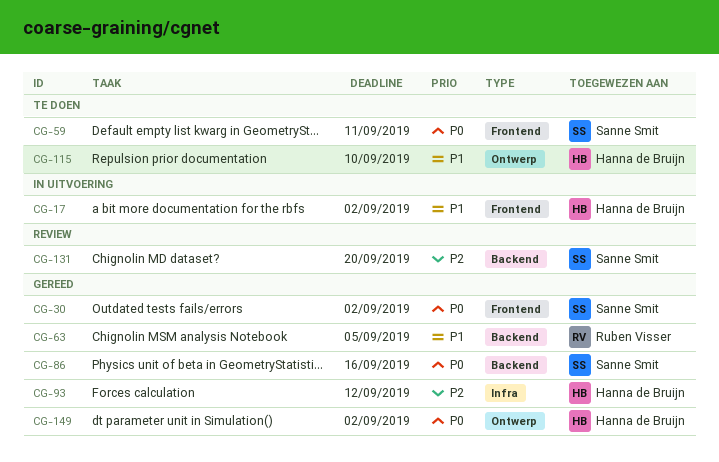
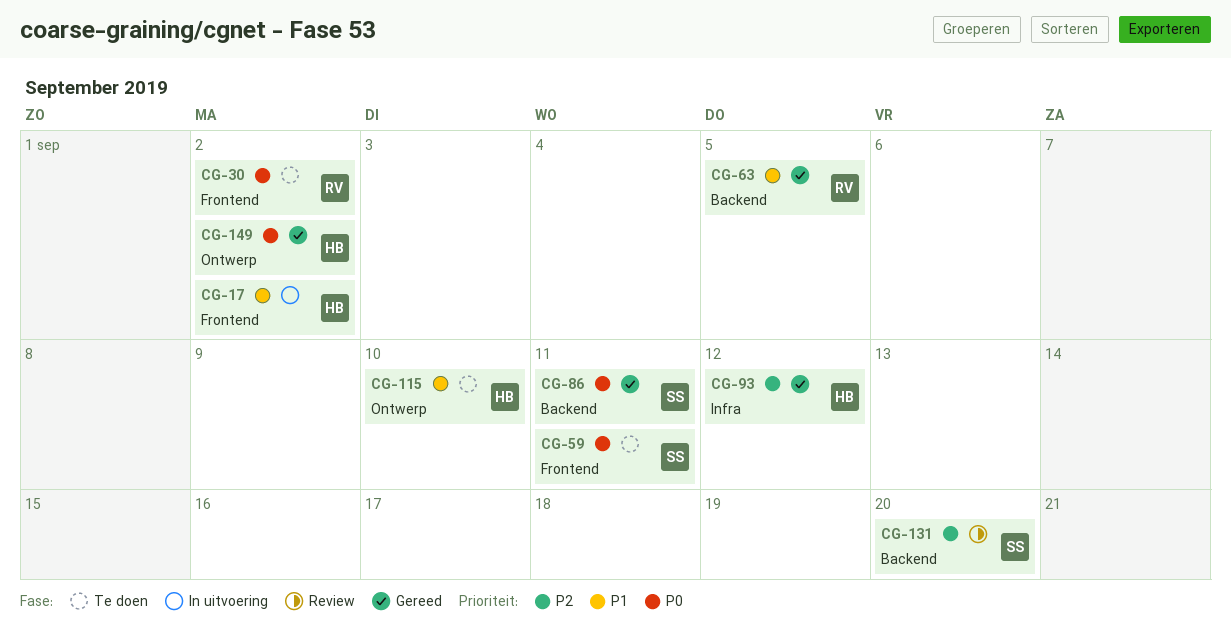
CG-30, status: Gereed -> Te doen
CG-30, owner: Sanne Smit -> Ruben Visser
CG-86, due: Sep 16 -> Sep 11

